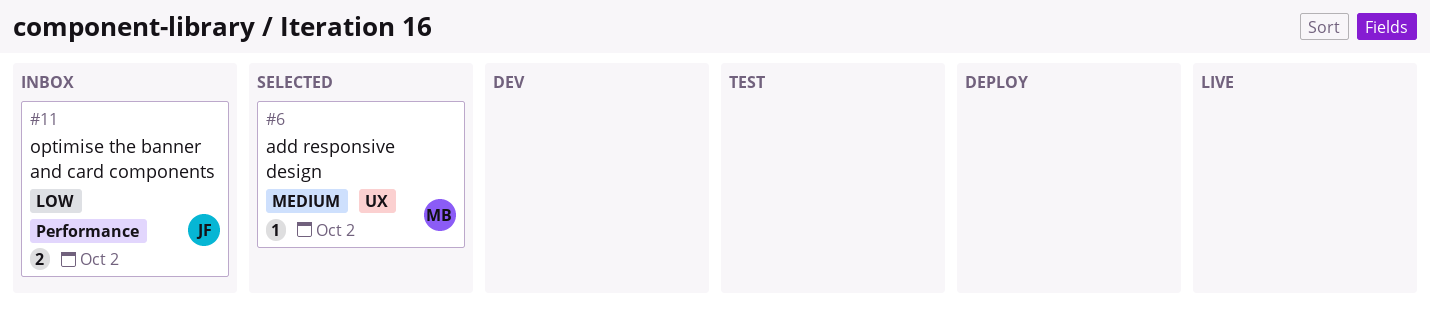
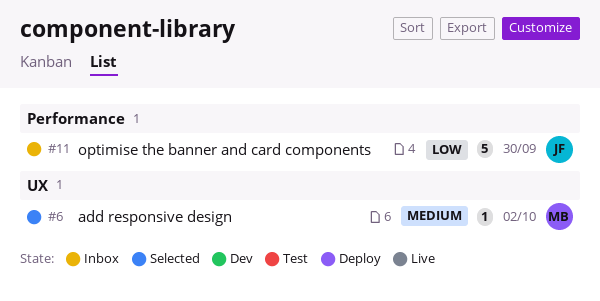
#11, estimate: 2 -> 5
#11, due: Oct 2 -> Sep 30

